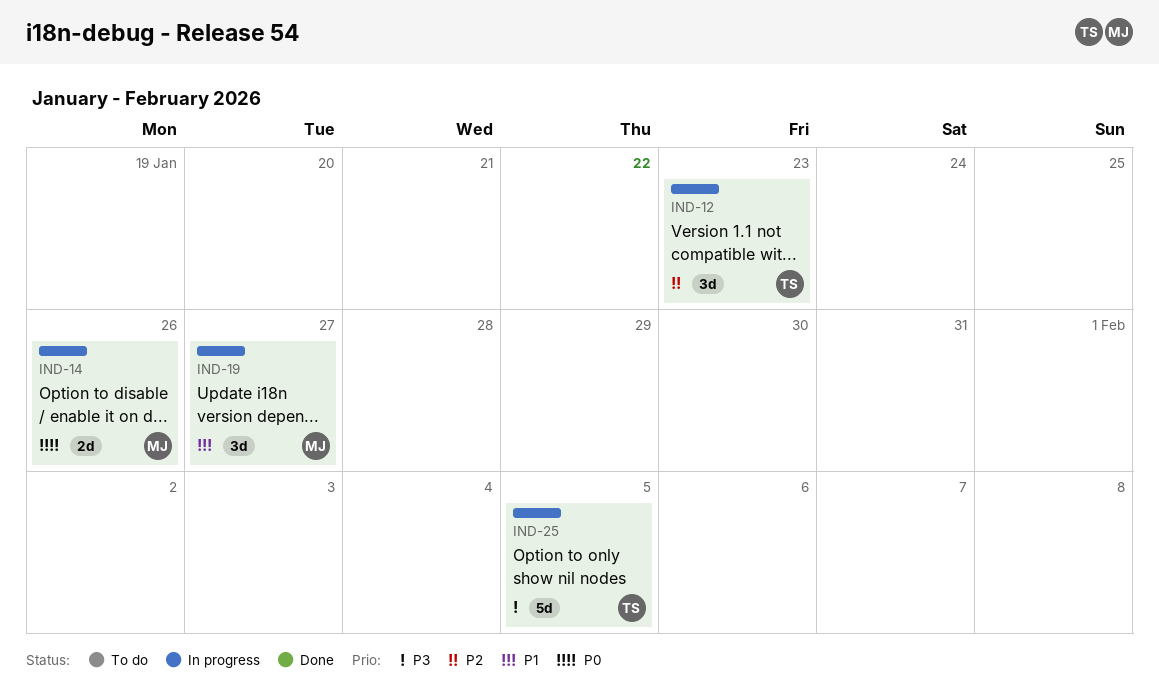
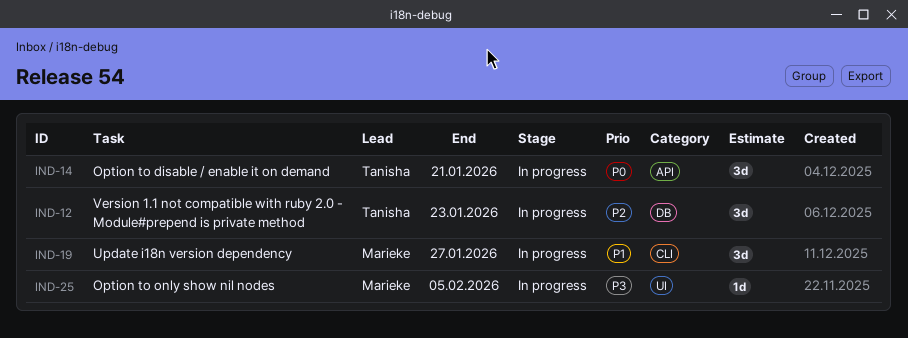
IND-14, owner: Marieke -> Tanisha
IND-14, estimate: 2d -> 3d
IND-14, due: Jan 26 -> Jan 21
IND-25, owner: Tanisha -> Marieke
IND-25, estimate: 5d -> 1d

